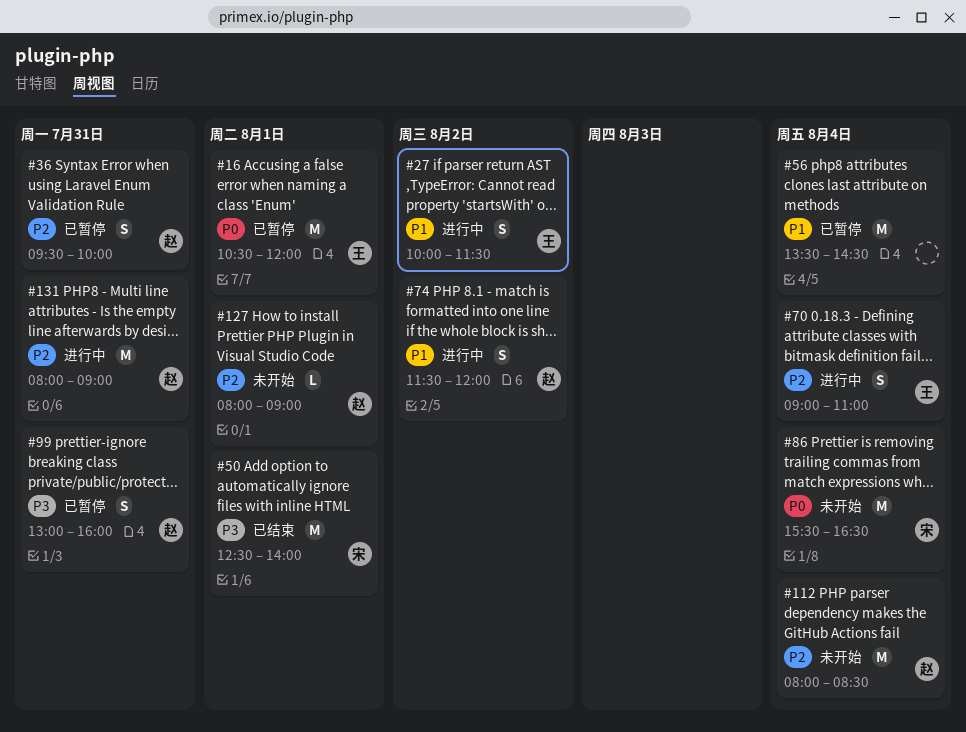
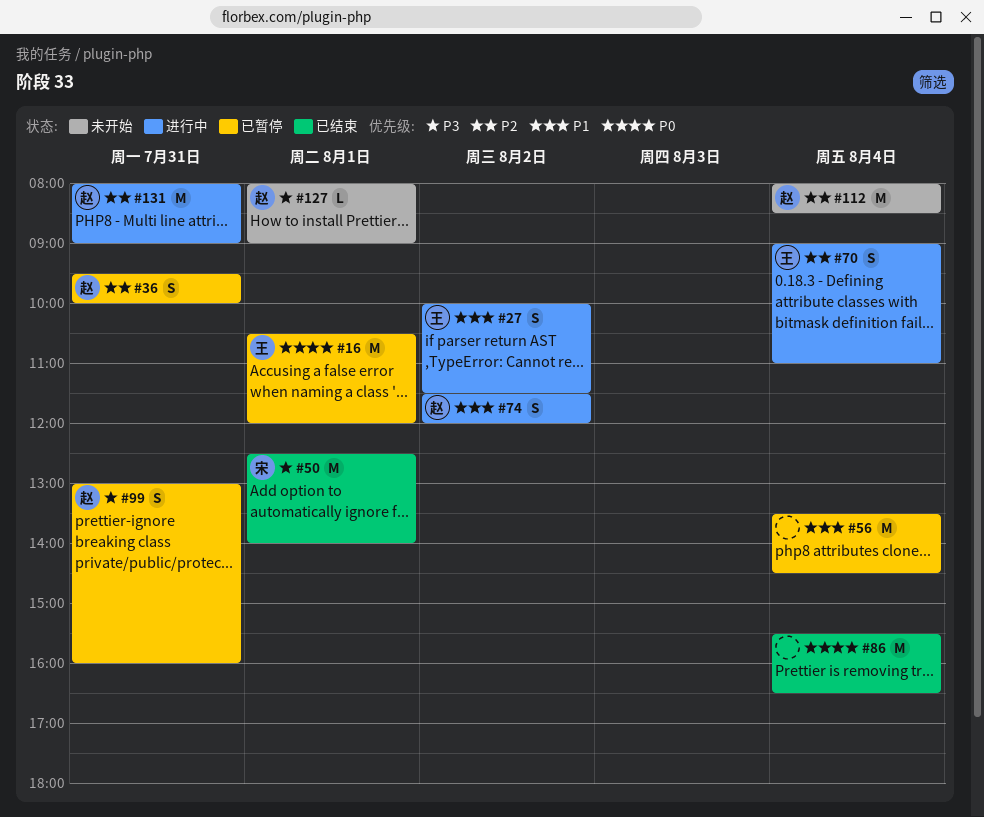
#86, status: 未开始 -> 已结束
#86, owner: 宋 -> none
#127, priority: P2 -> P3

